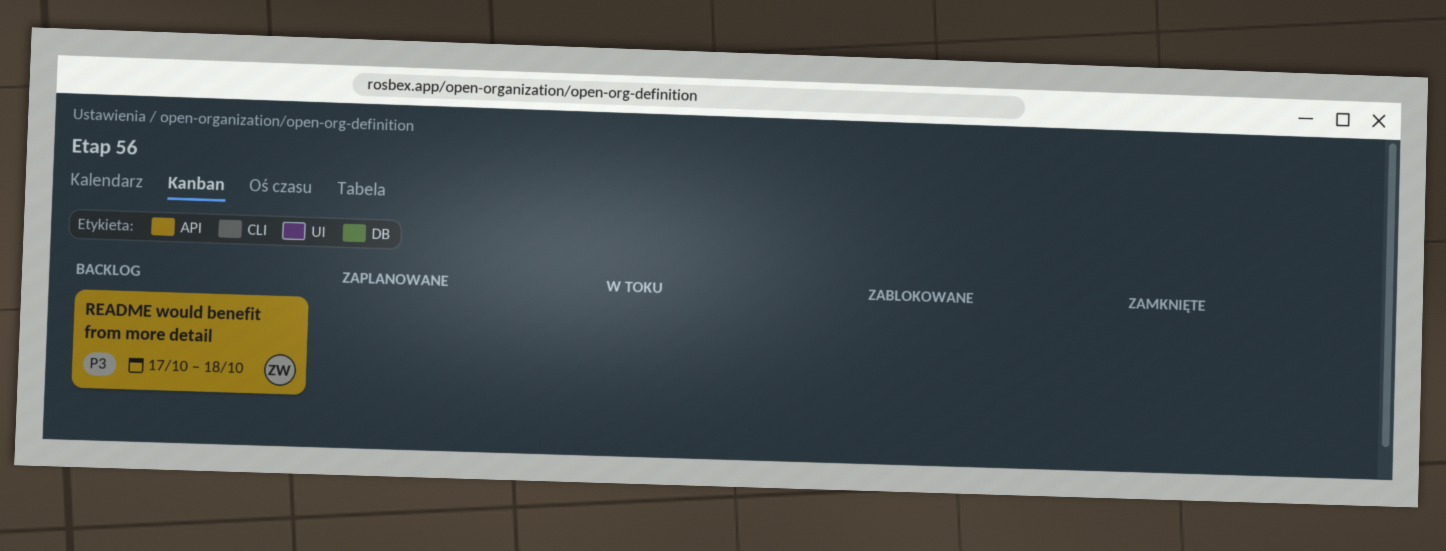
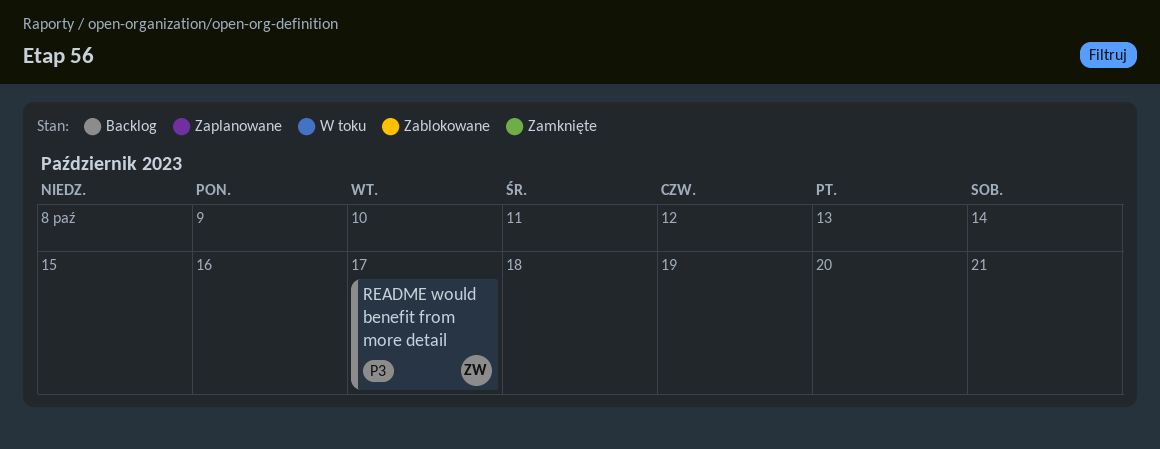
README would benefit from more detail, due: Oct 18 -> Oct 17

